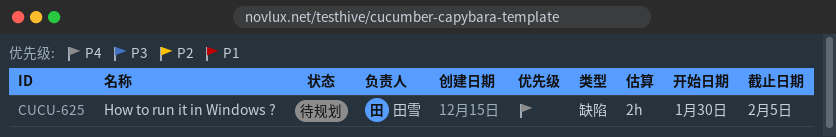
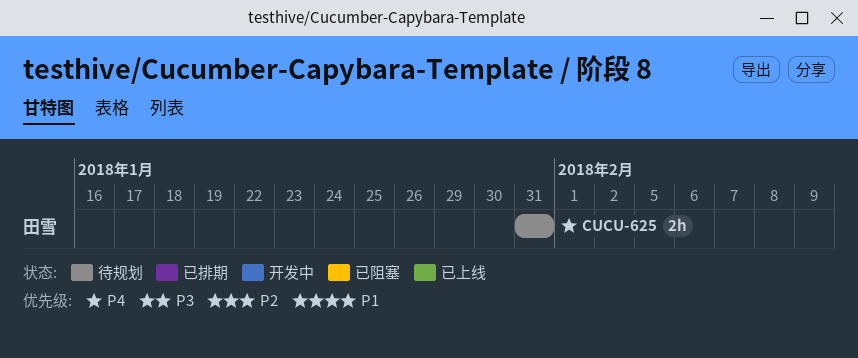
CUCU-625, start: Jan 30 -> Jan 31
CUCU-625, due: Feb 5 -> Jan 31

